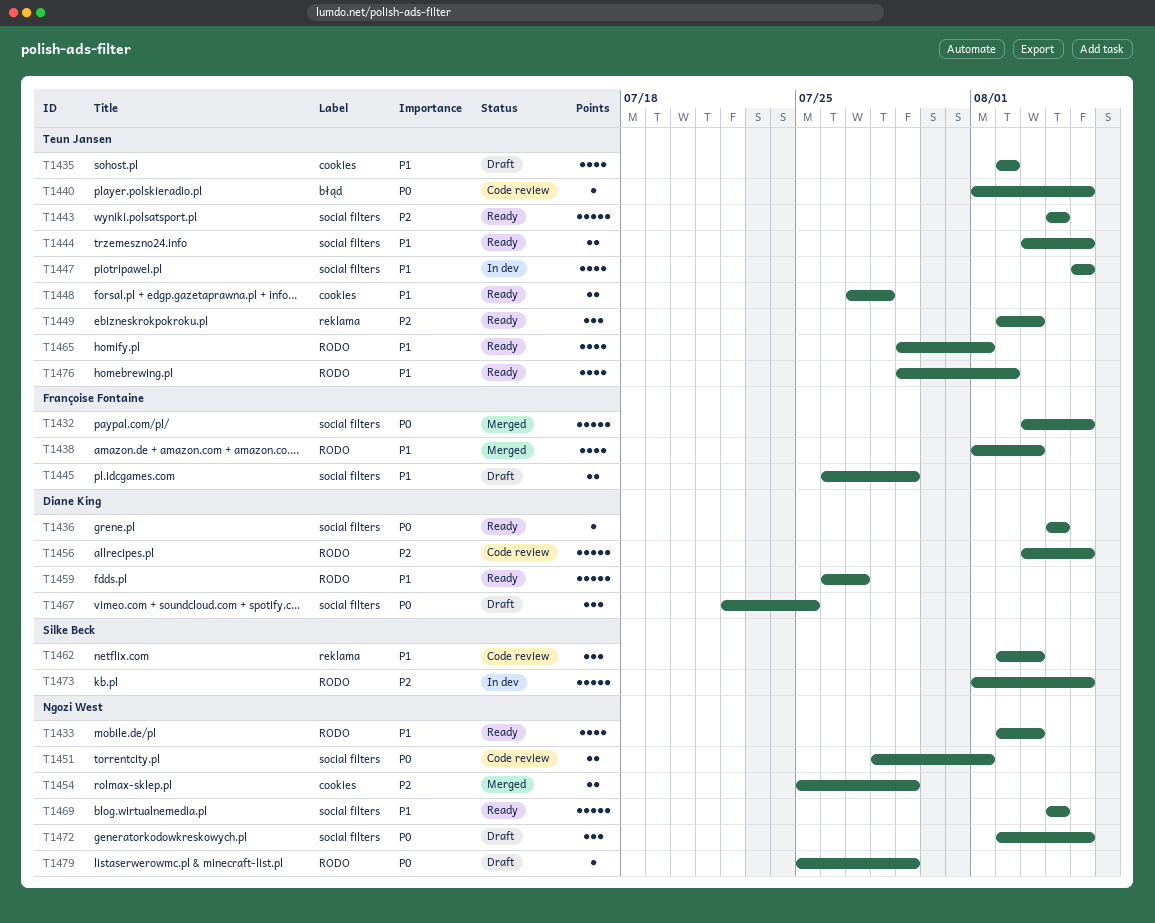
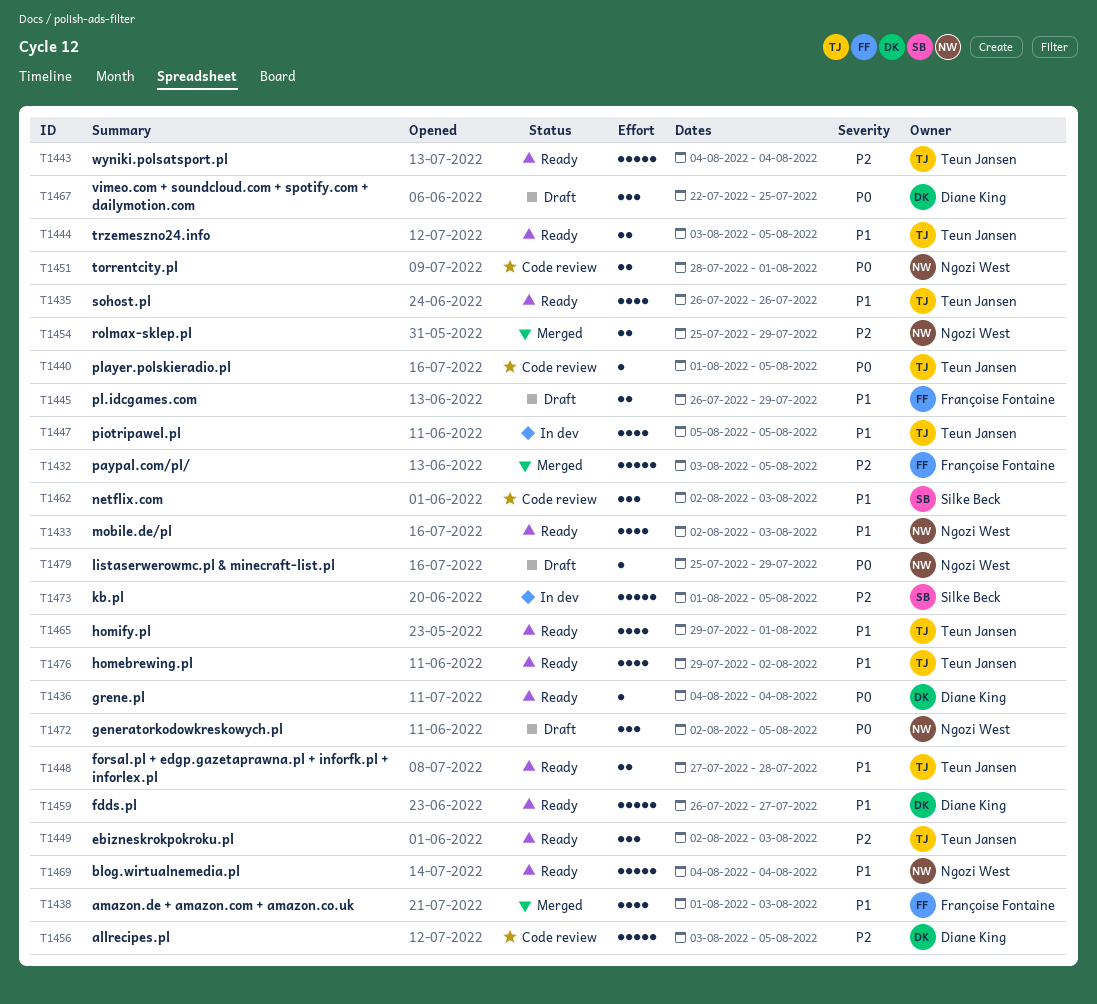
T1432, priority: P0 -> P2
T1435, status: Draft -> Ready
T1435, start: Aug 2 -> Jul 26
T1435, due: Aug 2 -> Jul 26

